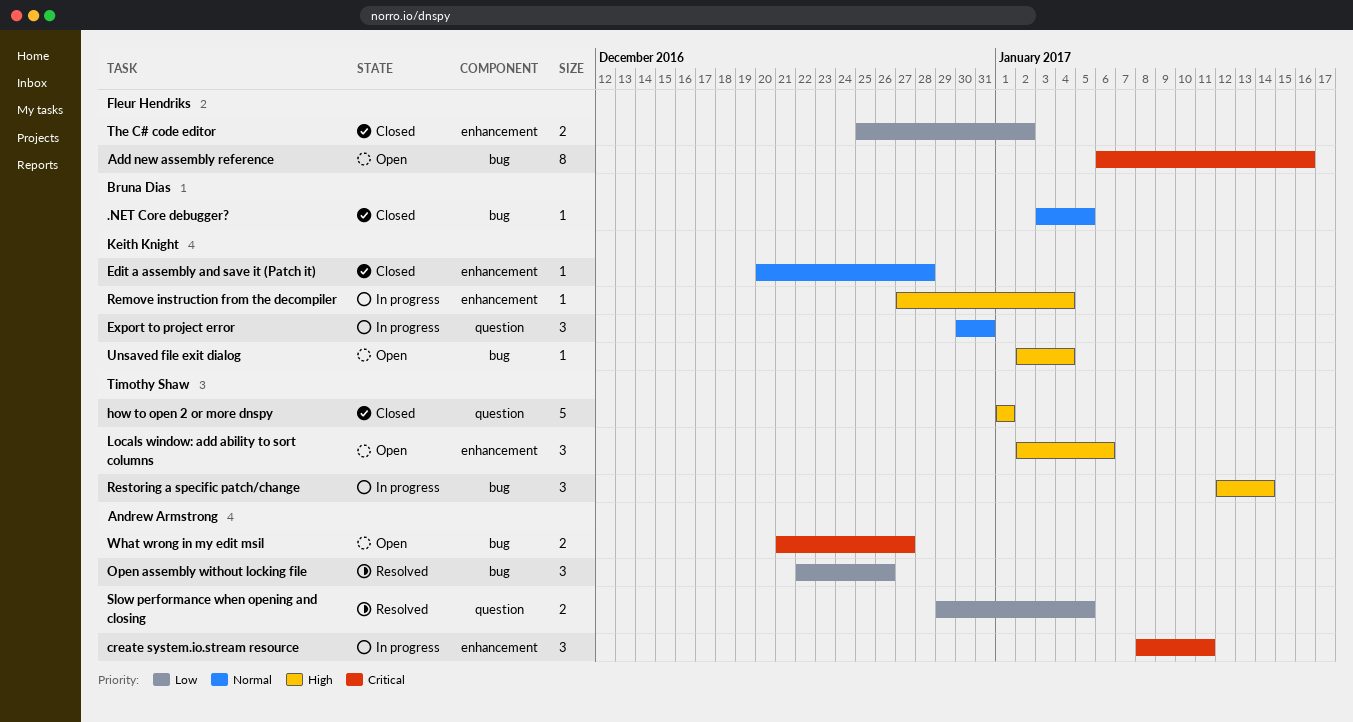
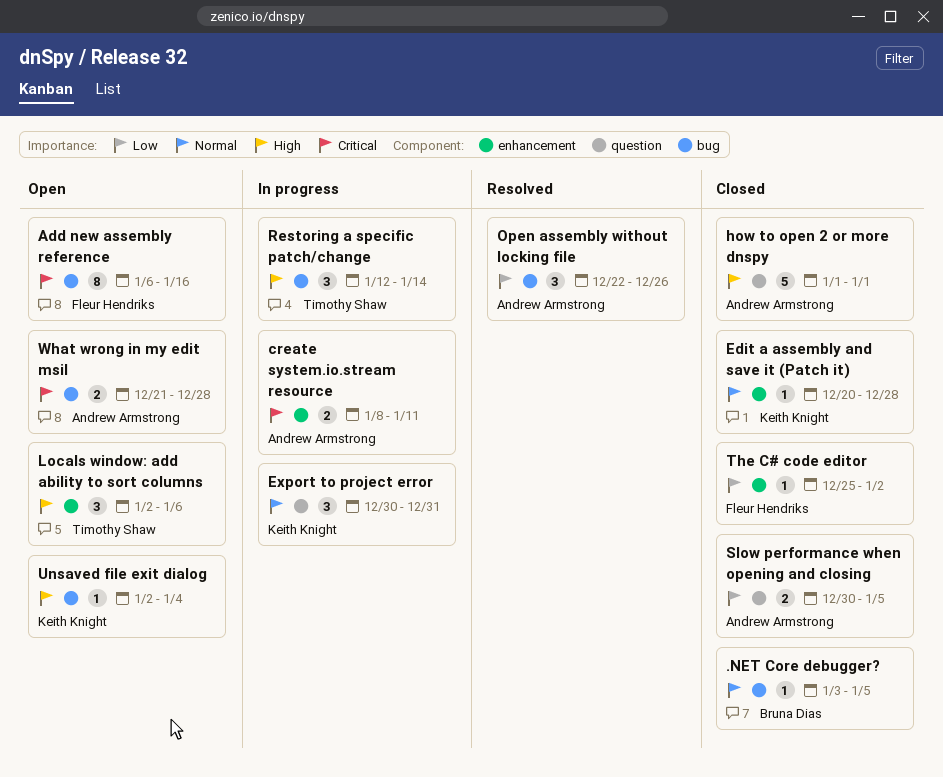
create system.io.stream resource, estimate: 3 -> 2
how to open 2 or more dnspy, owner: Timothy Shaw -> Andrew Armstrong
Remove instruction from the decompiler: present -> none
Slow performance when opening and closing, status: Resolved -> Closed
Slow performance when opening and closing, start: Dec 29 -> Dec 30
The C# code editor, estimate: 2 -> 1
What wrong in my edit msil, due: Dec 27 -> Dec 28

